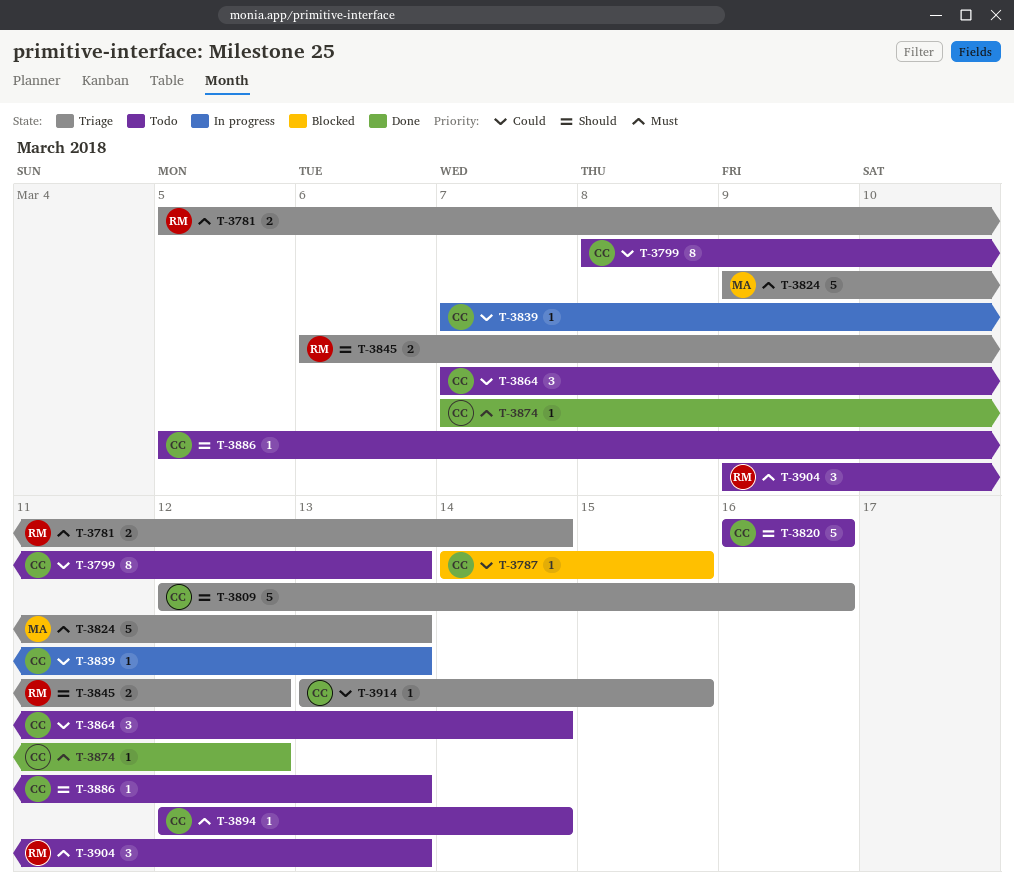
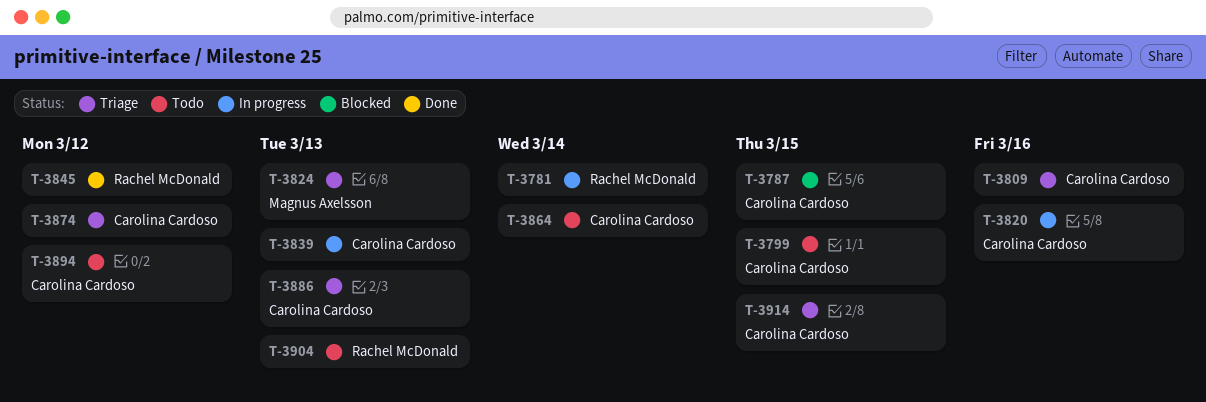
T-3781, status: Triage -> In progress
T-3799, due: Mar 13 -> Mar 15
T-3820, status: Todo -> In progress
T-3845, status: Triage -> Done
T-3874, status: Done -> Triage
T-3886, status: Todo -> Triage
T-3894, due: Mar 14 -> Mar 12

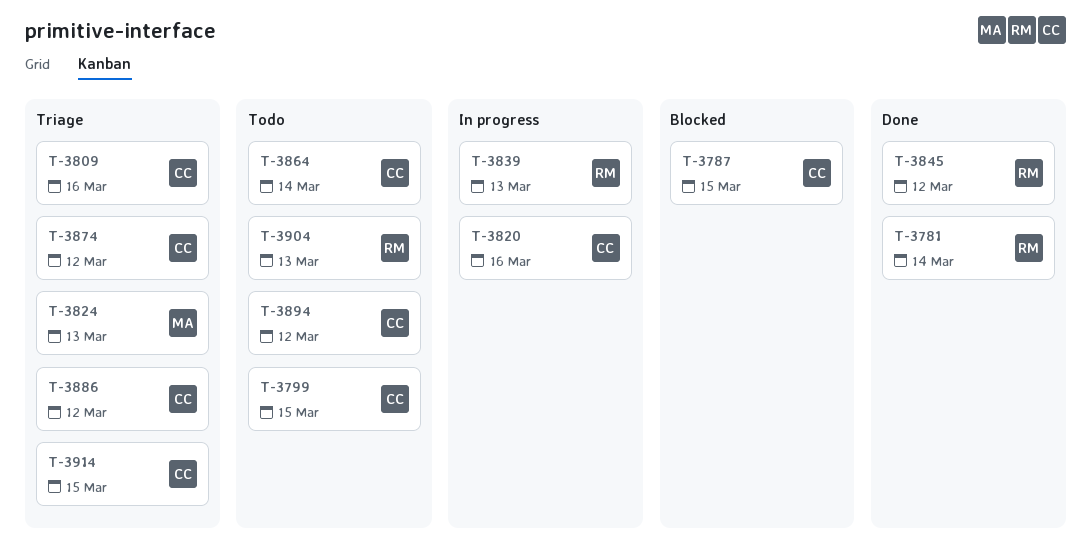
T-3781, status: In progress -> Done
T-3839, owner: Carolina Cardoso -> Rachel McDonald
T-3886, due: Mar 13 -> Mar 12

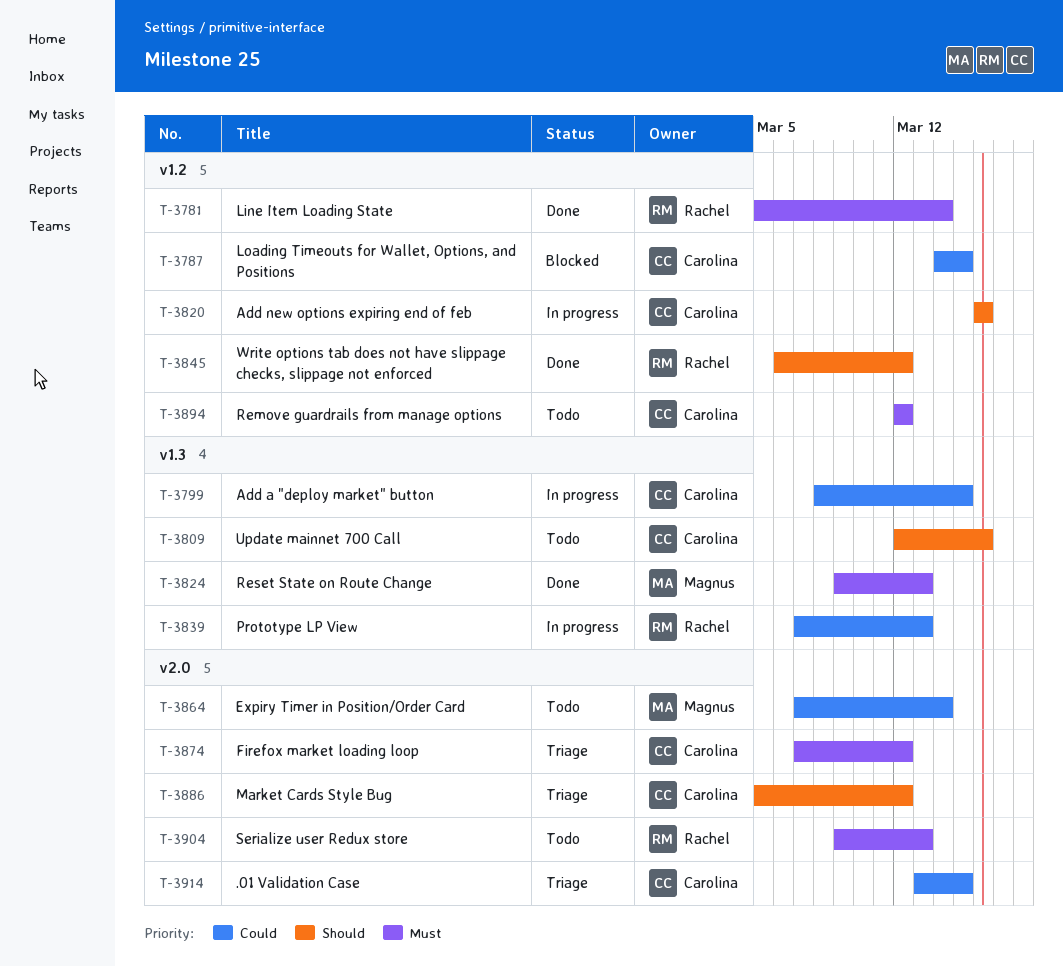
T-3799, status: Todo -> In progress
T-3809, status: Triage -> Todo
T-3824, status: Triage -> Done
T-3864, owner: Carolina -> Magnus

